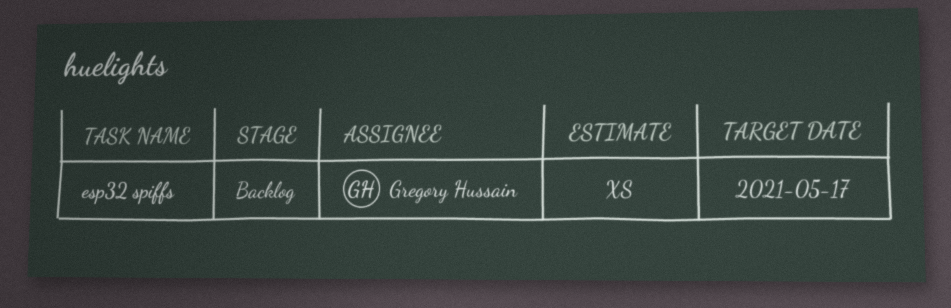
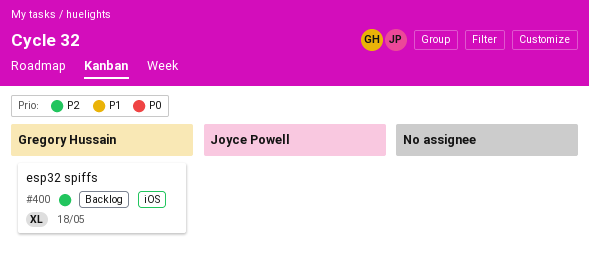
esp32 spiffs, estimate: XS -> XL
esp32 spiffs, due: May 17 -> May 18

